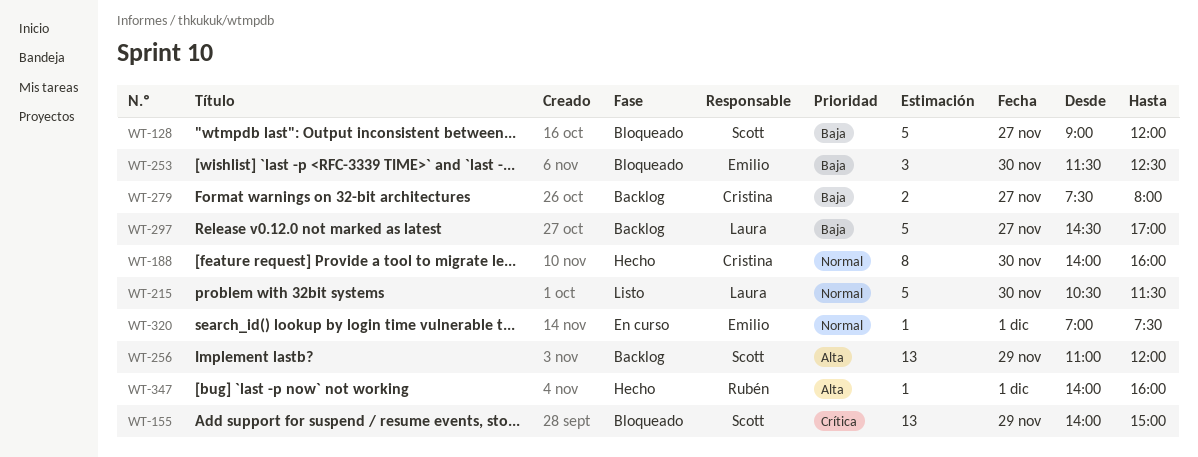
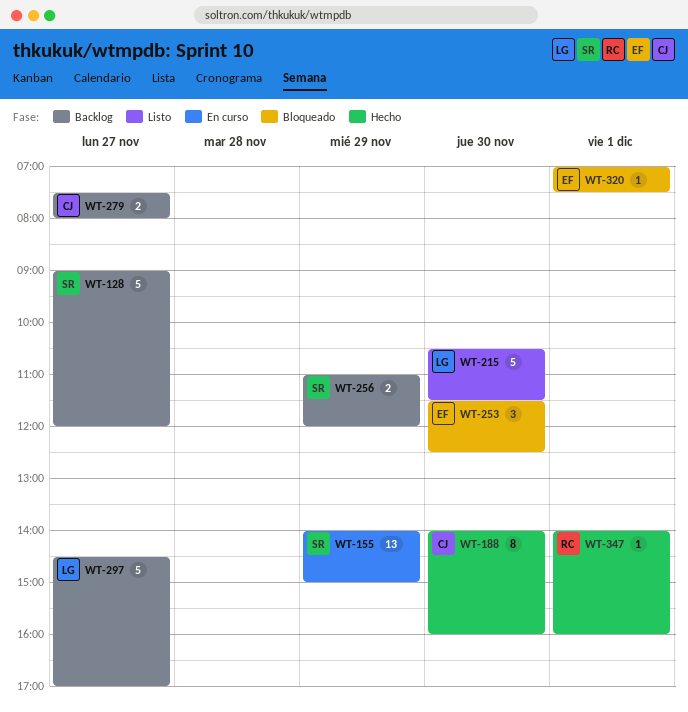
WT-128, status: Bloqueado -> Backlog
WT-155, status: Bloqueado -> En curso
WT-256, estimate: 13 -> 2
WT-320, status: En curso -> Bloqueado

